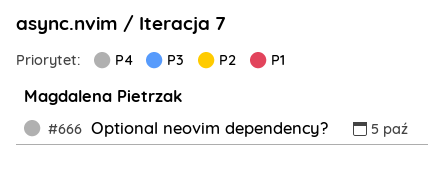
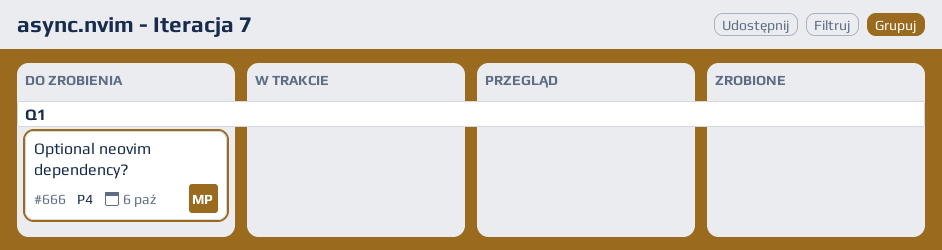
#666, due: Oct 5 -> Oct 6

